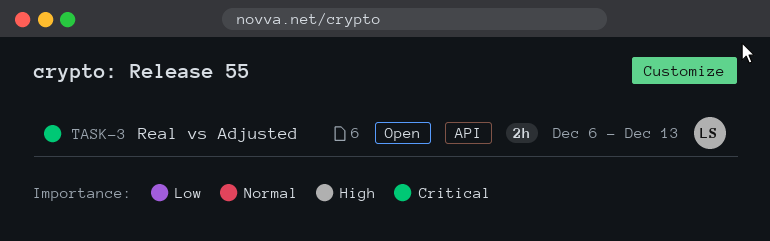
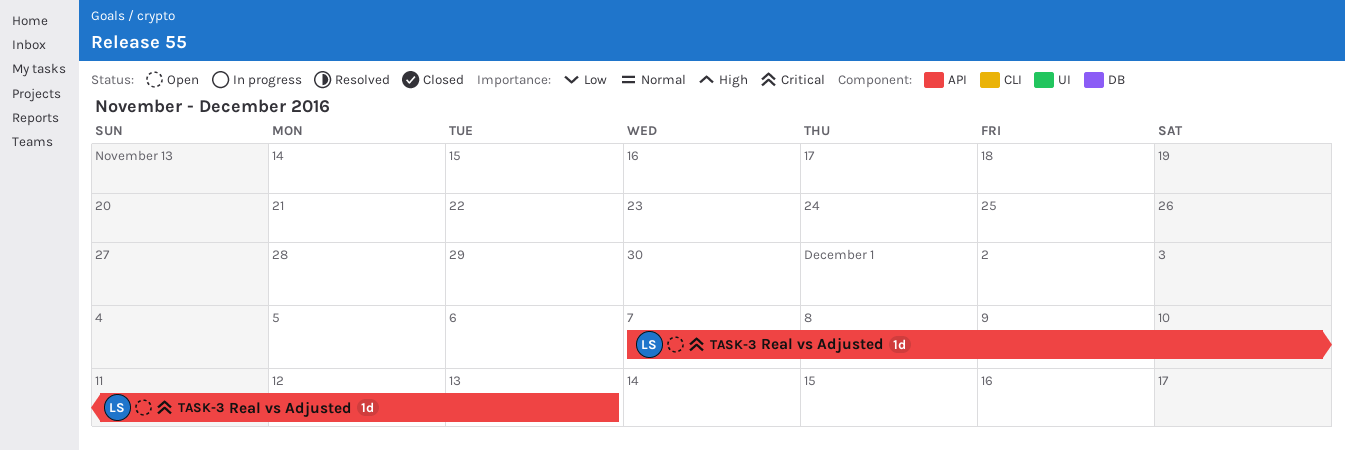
TASK-3, estimate: 2h -> 1d
TASK-3, start: Dec 6 -> Dec 7

